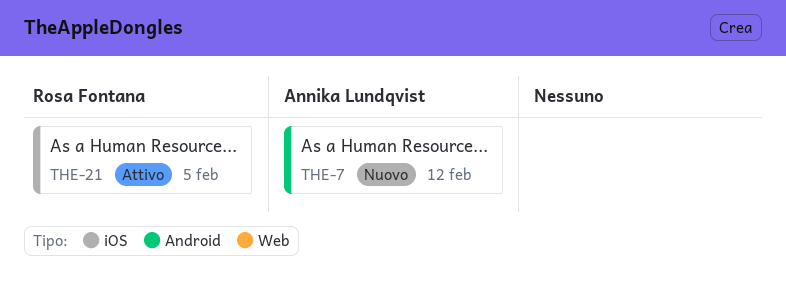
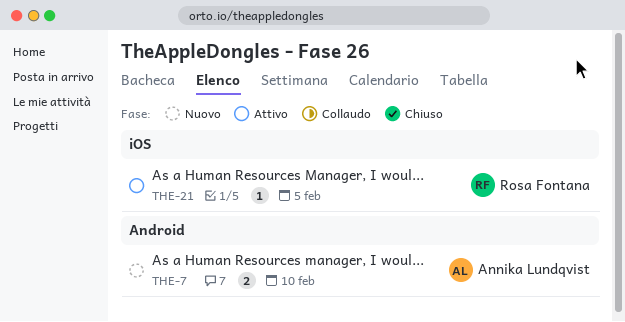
THE-7, due: Feb 12 -> Feb 10

